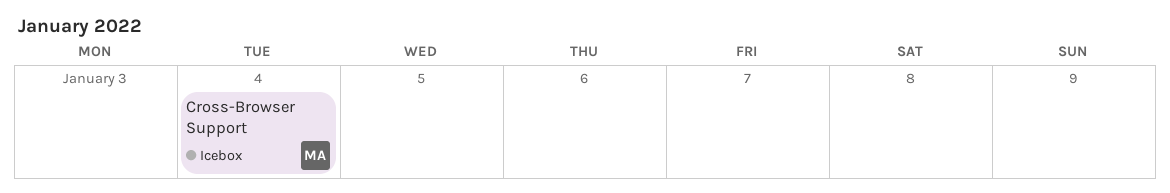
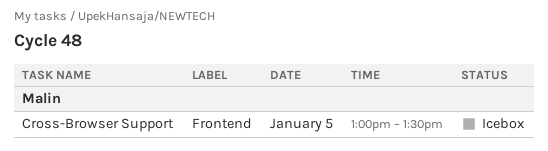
Cross-Browser Support, day: Jan 4 -> Jan 5

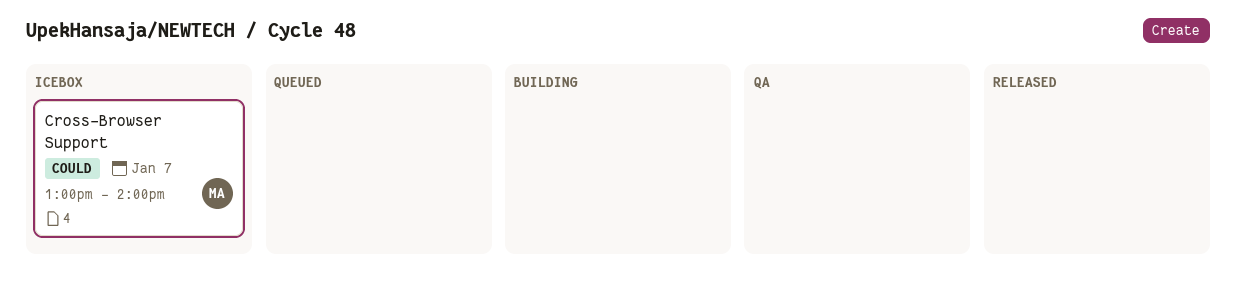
Cross-Browser Support, day: Jan 5 -> Jan 7
Cross-Browser Support, ends: 13:30 -> 14:00

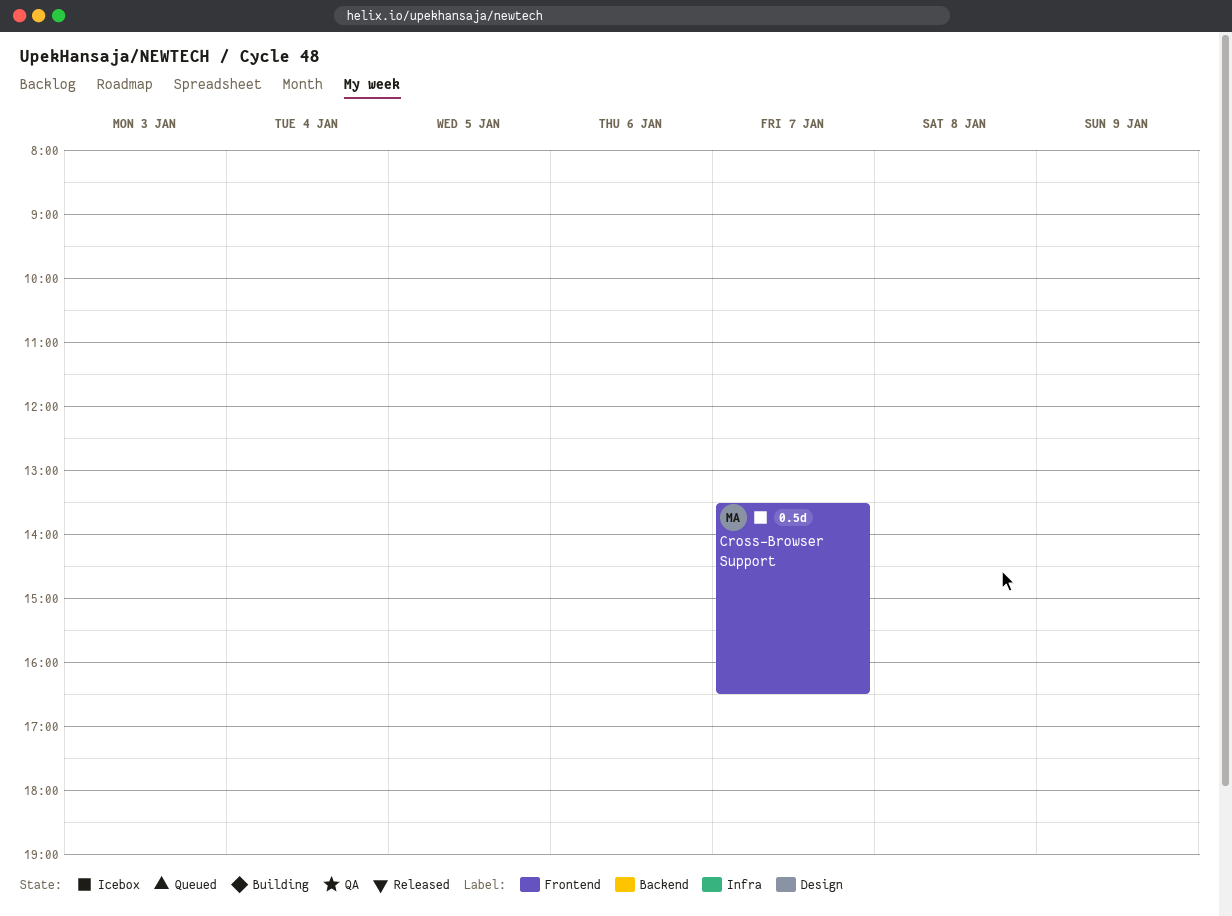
Cross-Browser Support, begins: 13:00 -> 13:30
Cross-Browser Support, ends: 14:00 -> 16:30

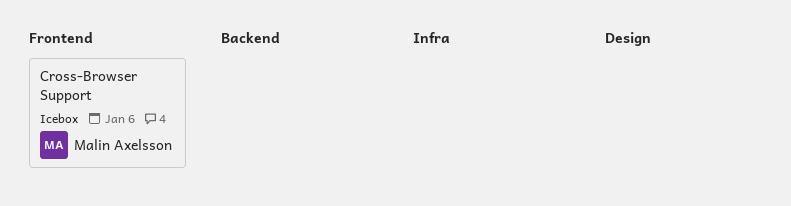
Cross-Browser Support, day: Jan 7 -> Jan 6

